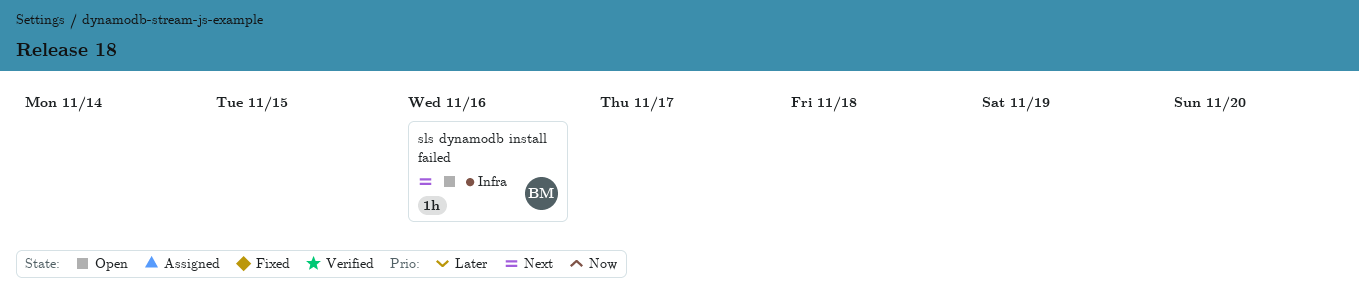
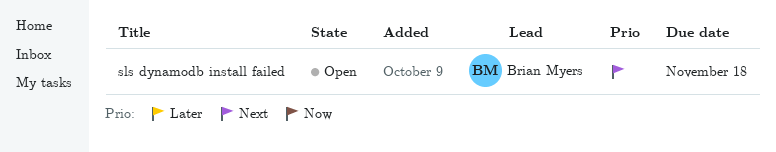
sls dynamodb install failed, due: Nov 16 -> Nov 18

